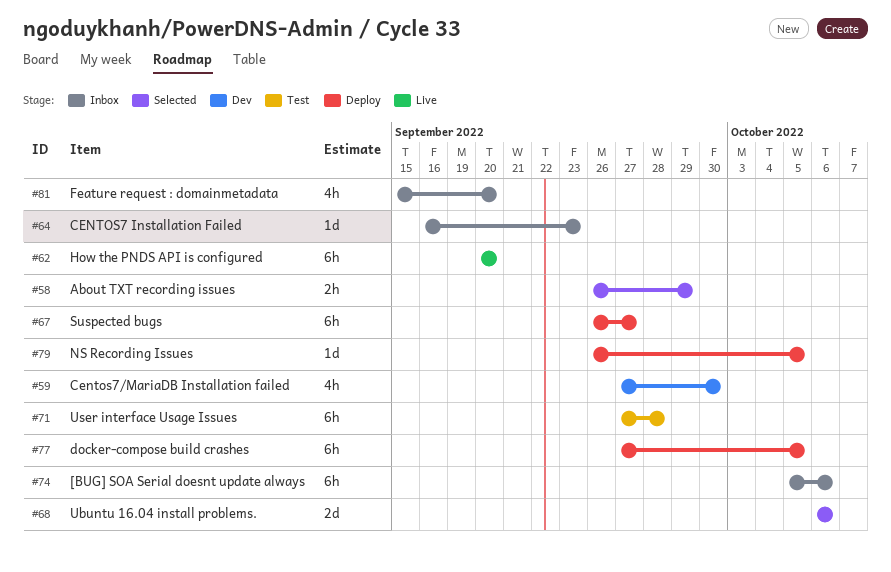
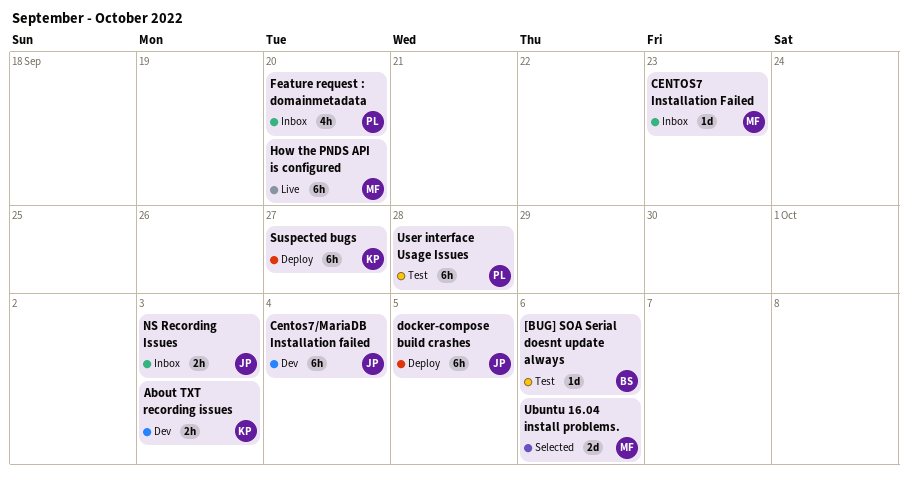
[BUG] SOA Serial doesnt update always, status: Inbox -> Test
[BUG] SOA Serial doesnt update always, estimate: 6h -> 1d
About TXT recording issues, status: Selected -> Dev
About TXT recording issues, due: Sep 29 -> Oct 3
Centos7/MariaDB Installation failed, estimate: 4h -> 6h
Centos7/MariaDB Installation failed, due: Sep 30 -> Oct 4
NS Recording Issues, status: Deploy -> Inbox
NS Recording Issues, estimate: 1d -> 2h
NS Recording Issues, due: Oct 5 -> Oct 3

